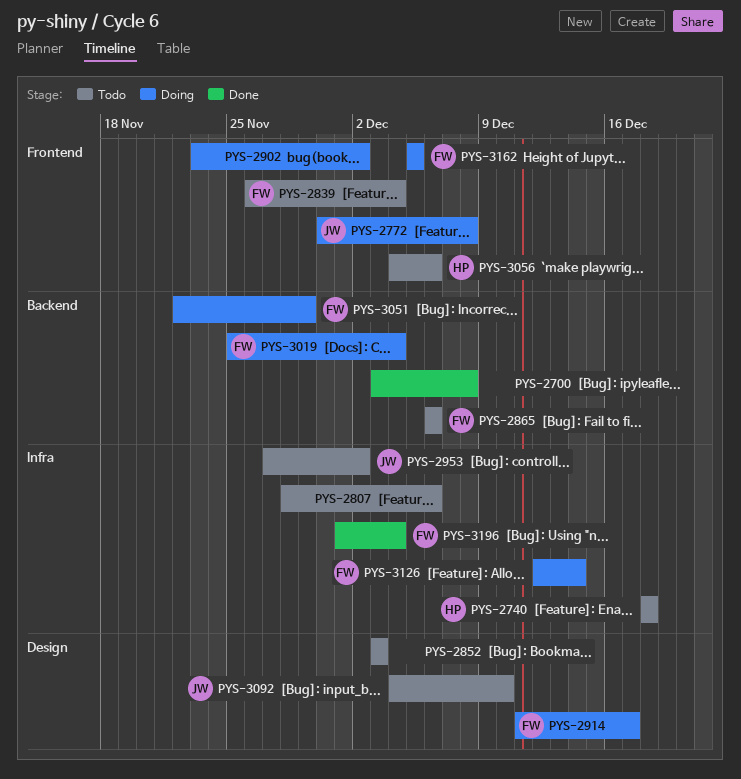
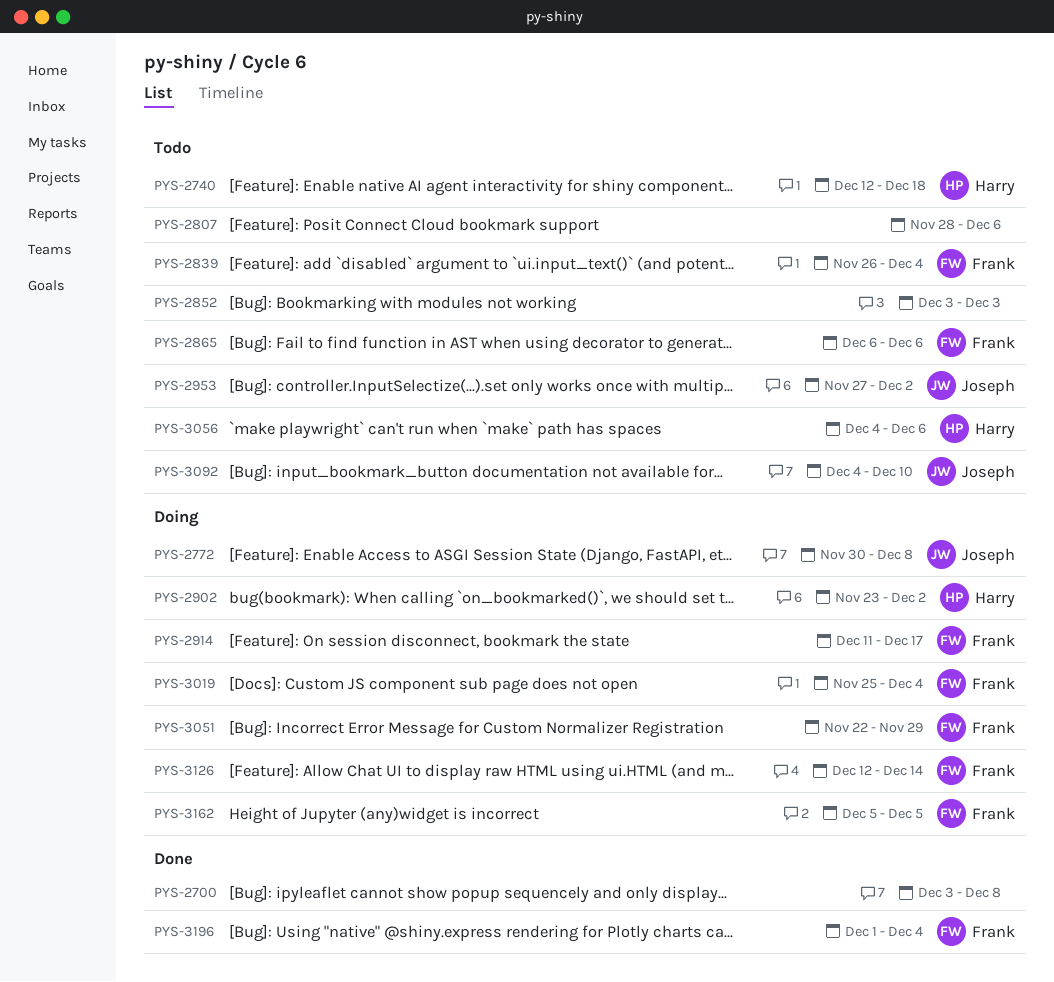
PYS-2740, start: Dec 18 -> Dec 12
PYS-2902, owner: none -> Harry

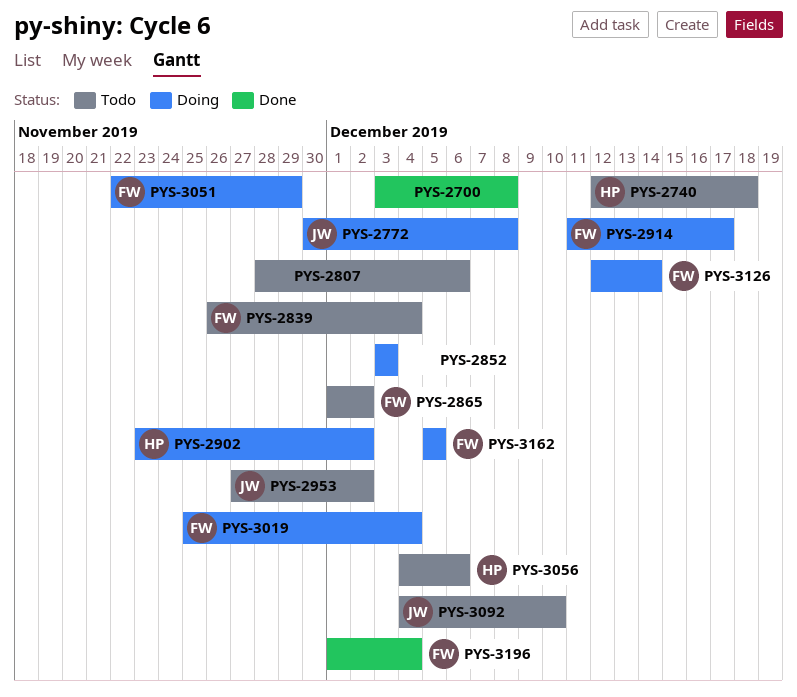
PYS-2852, status: Todo -> Doing
PYS-2865, start: Dec 6 -> Dec 1
PYS-2865, due: Dec 6 -> Dec 2

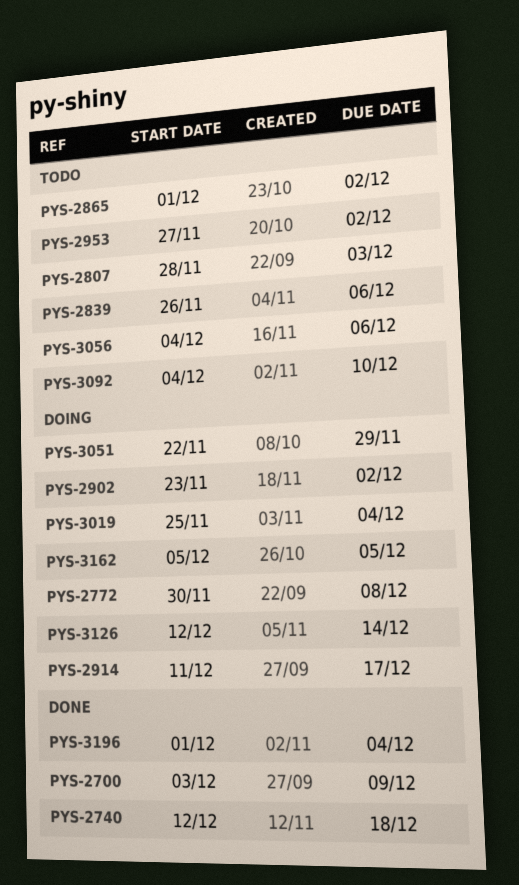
PYS-2700, due: Dec 8 -> Dec 9
PYS-2740, status: Todo -> Done
PYS-2807, due: Dec 6 -> Dec 3
PYS-2839, due: Dec 4 -> Dec 6
PYS-2852: present -> none

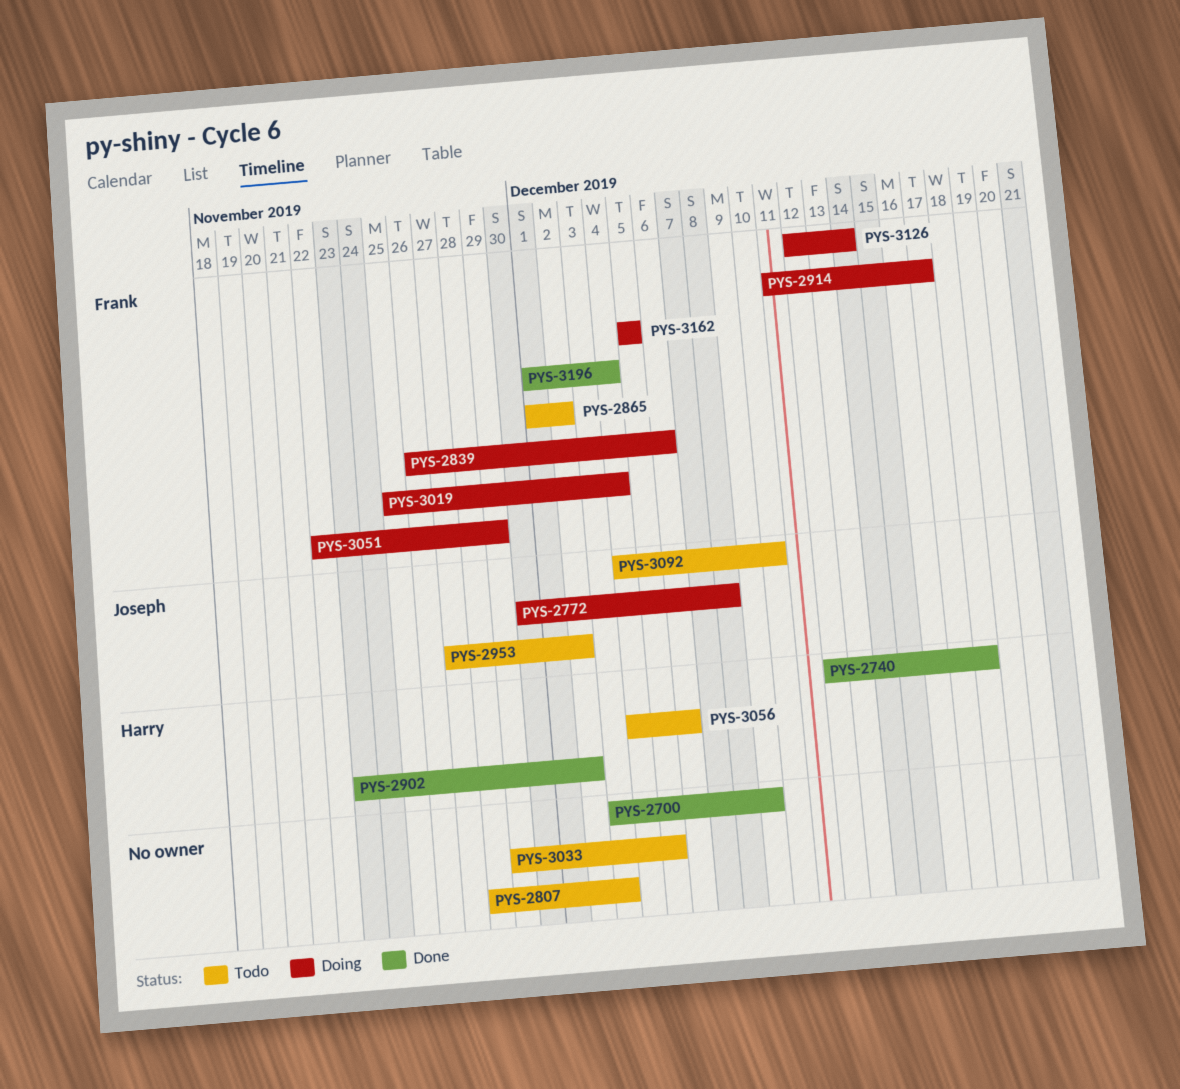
PYS-2839, status: Todo -> Doing
PYS-2902, status: Doing -> Done
PYS-3033: none -> present

